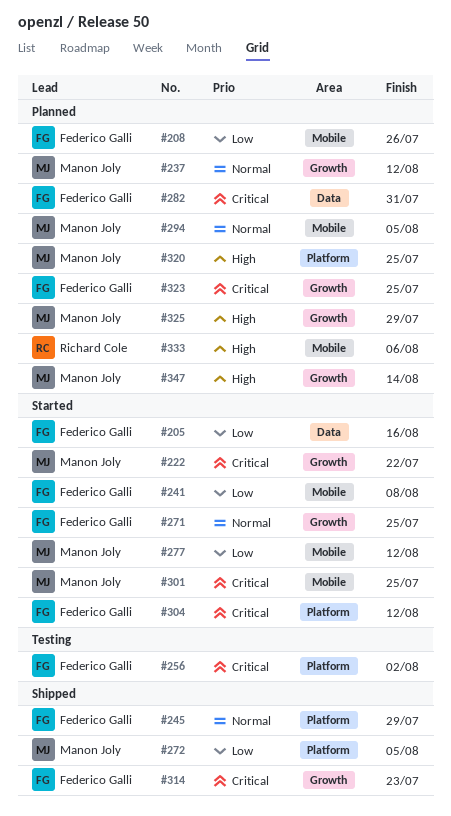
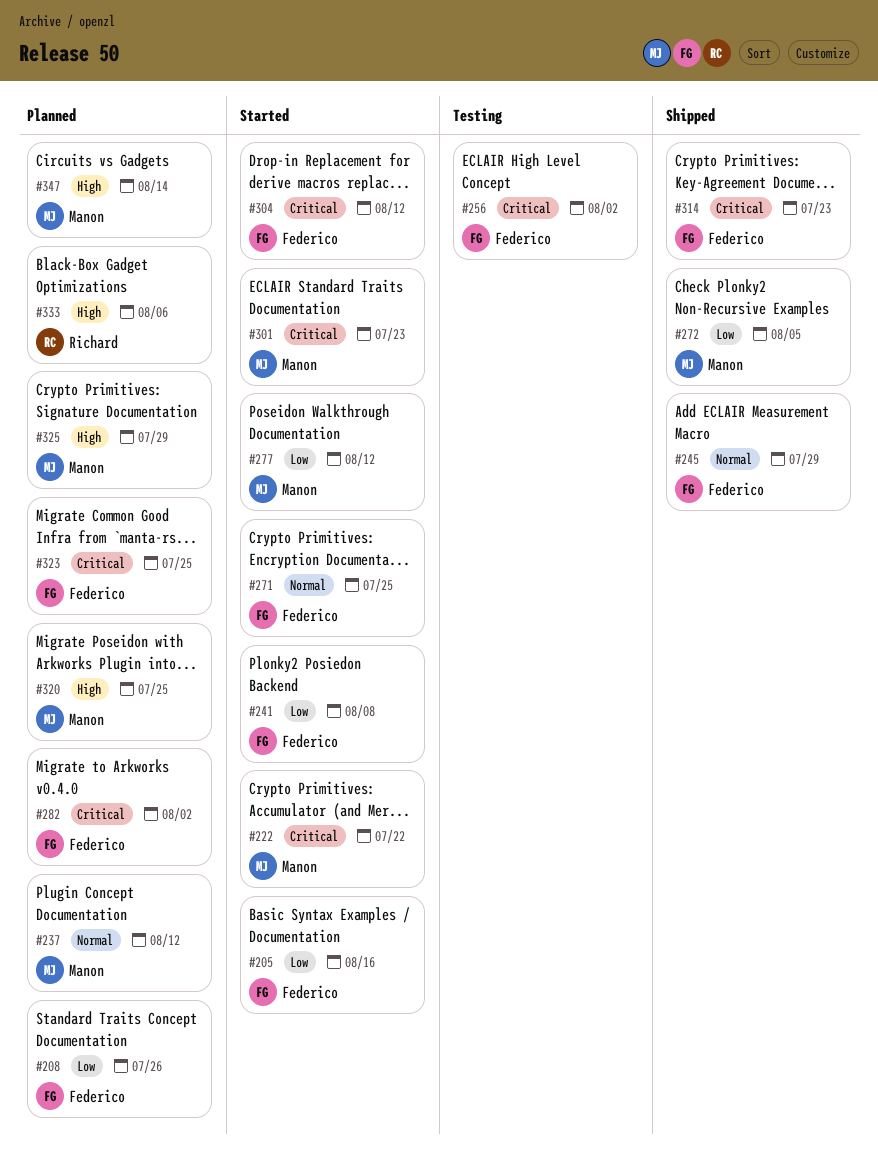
#282, due: Jul 31 -> Aug 2
#294: present -> none
#301, due: Jul 25 -> Jul 23

